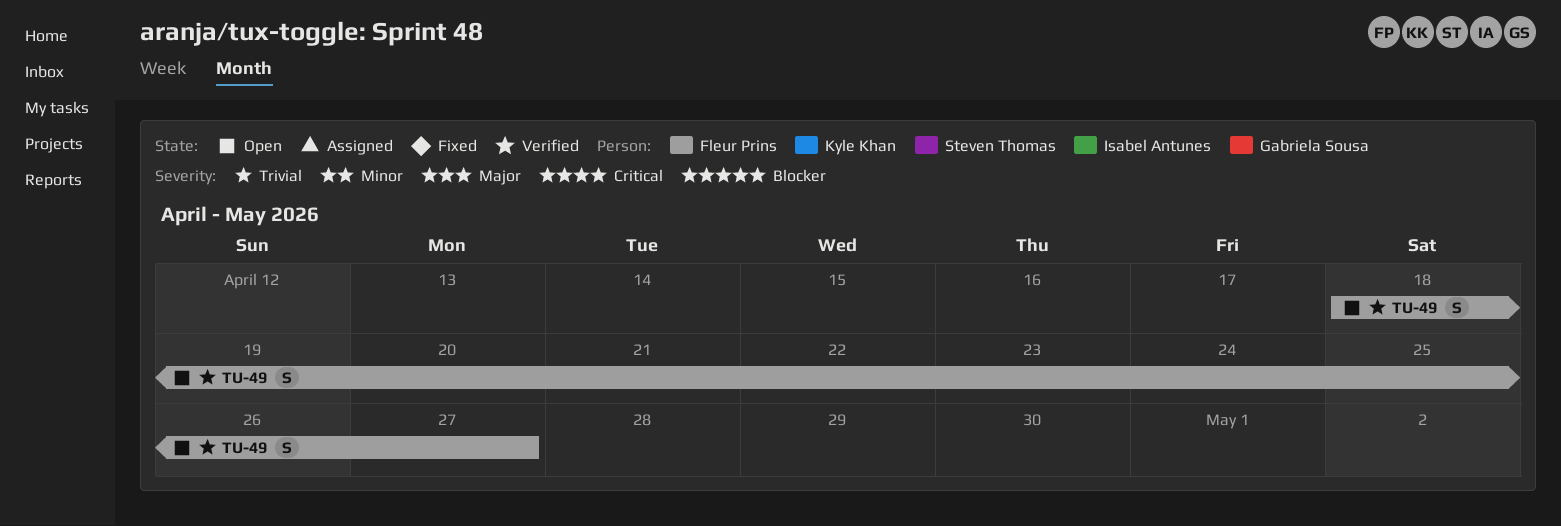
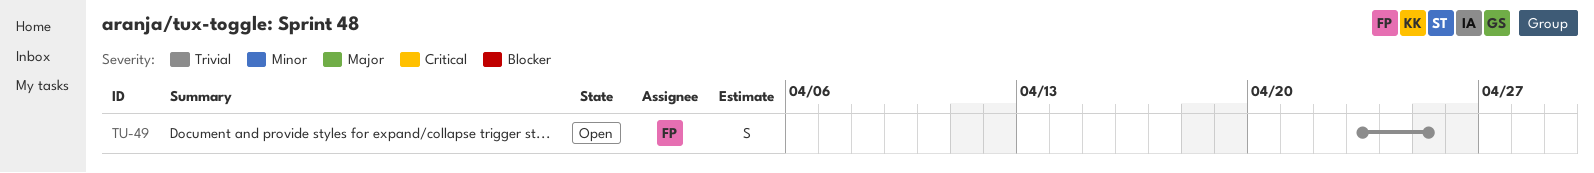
TU-49, start: Apr 18 -> Apr 23
TU-49, due: Apr 27 -> Apr 25

